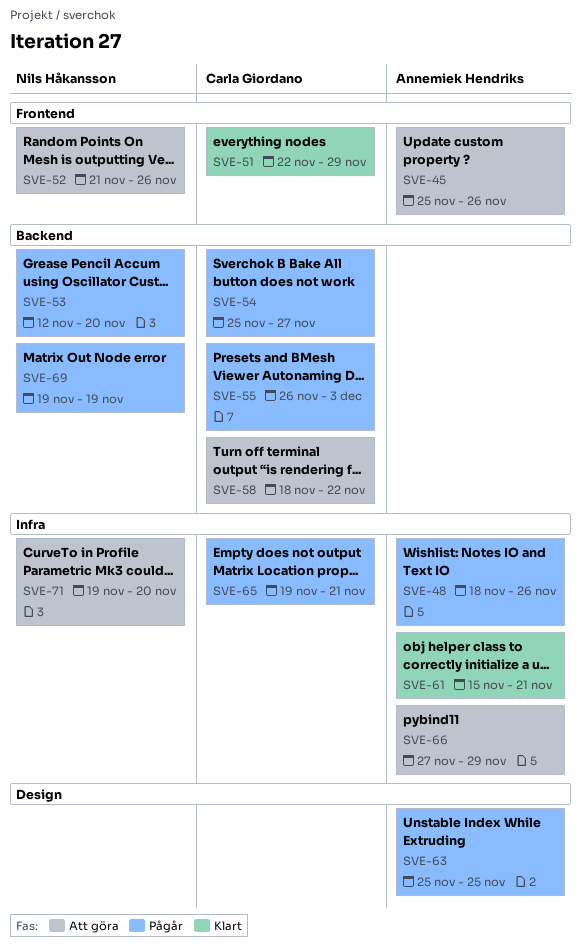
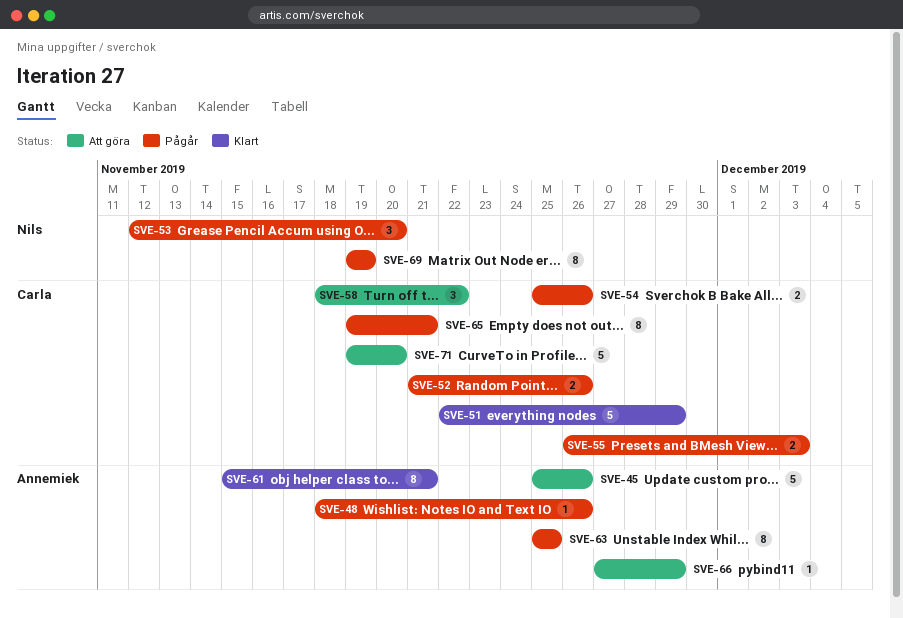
SVE-52, status: Att göra -> Pågår
SVE-52, owner: Nils Håkansson -> Carla Giordano
SVE-54, due: Nov 27 -> Nov 26
SVE-71, owner: Nils Håkansson -> Carla Giordano

